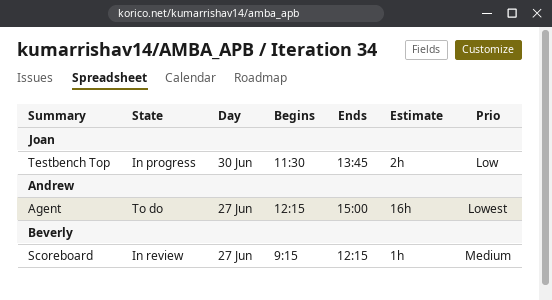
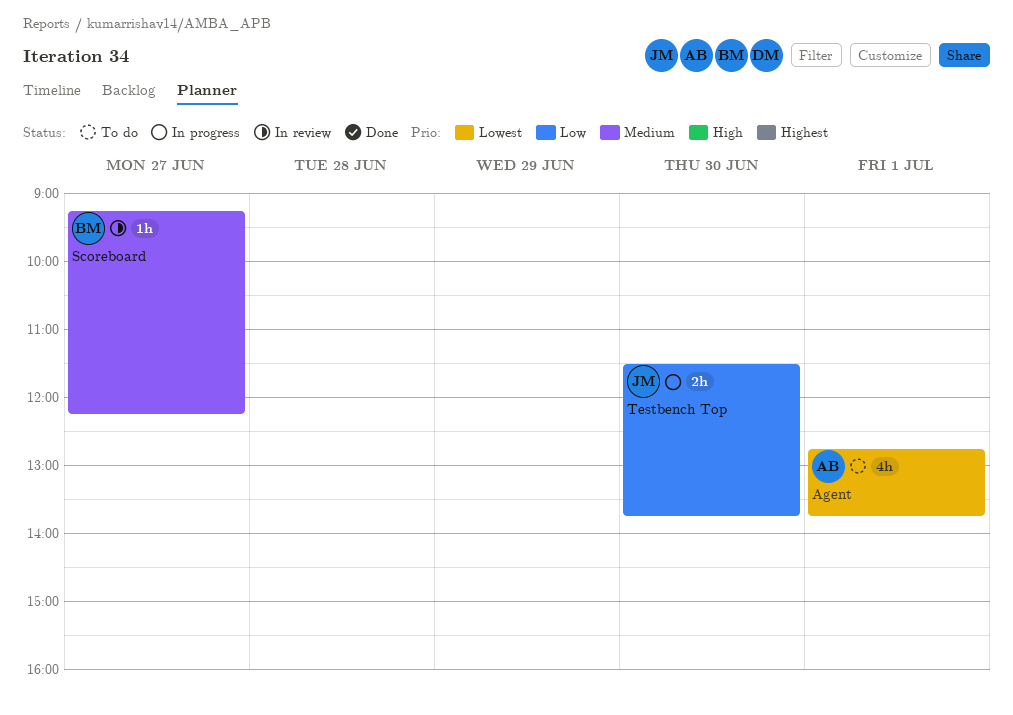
Agent, estimate: 16h -> 4h
Agent, day: Jun 27 -> Jul 1
Agent, begins: 12:15 -> 12:45
Agent, ends: 15:00 -> 13:45

